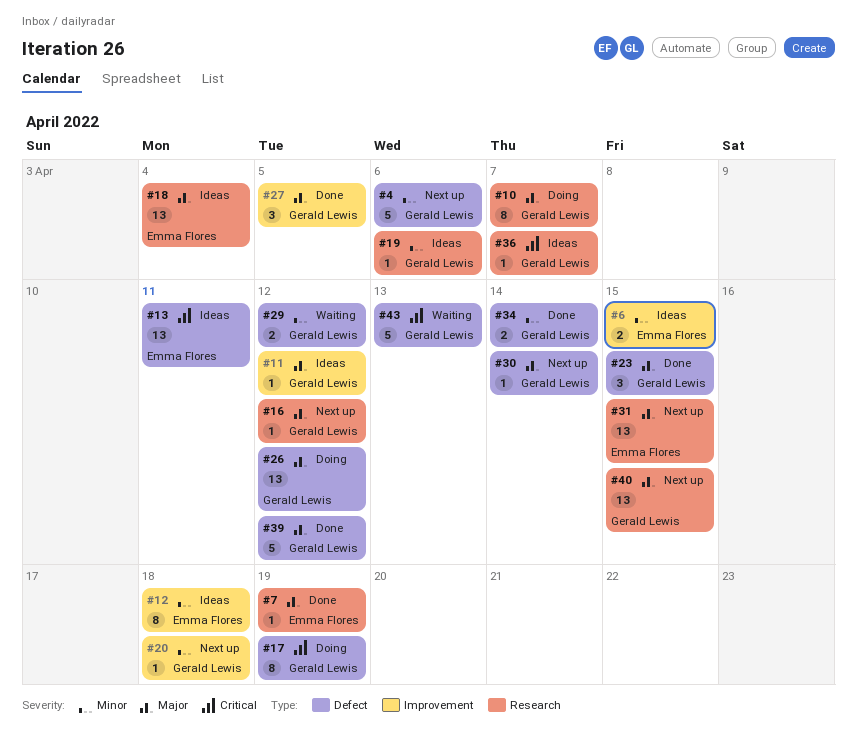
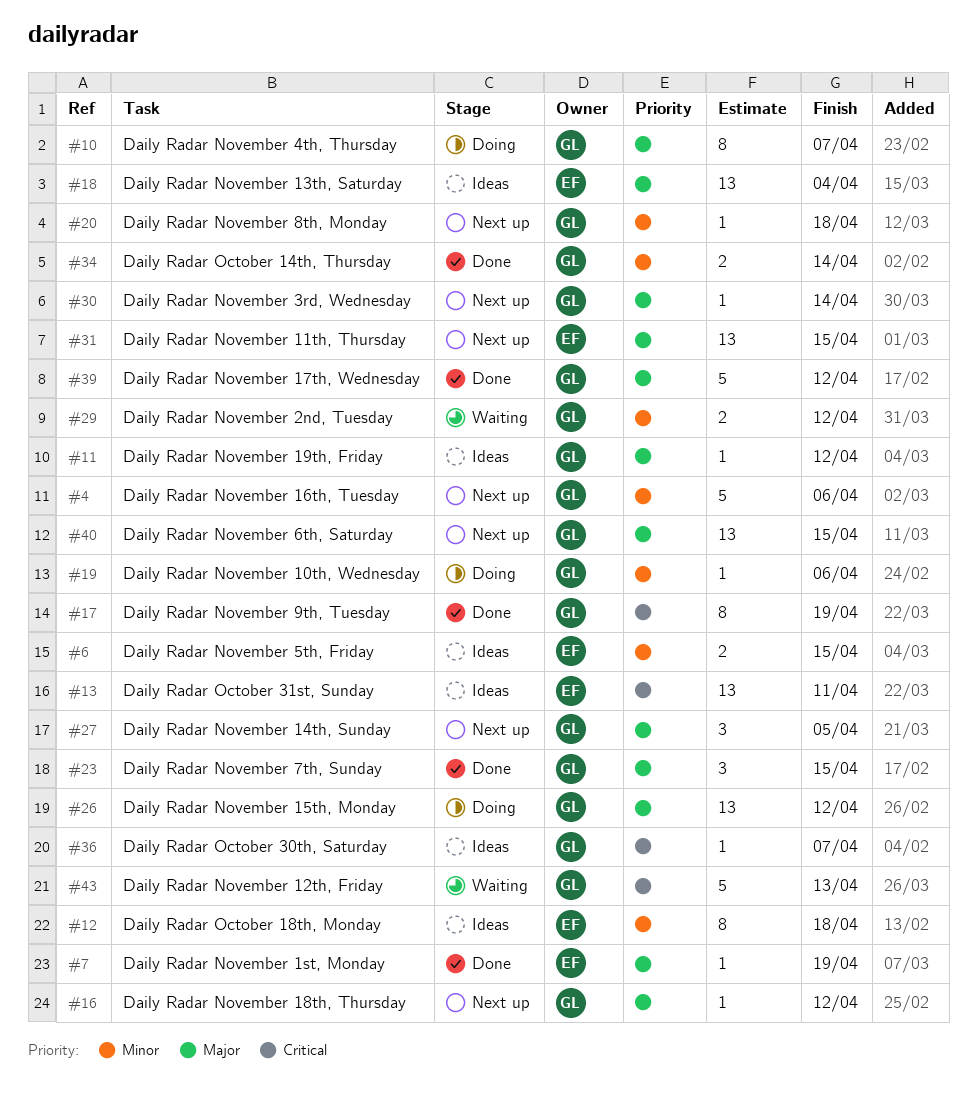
#17, status: Doing -> Done
#19, status: Ideas -> Doing
#27, status: Done -> Next up

